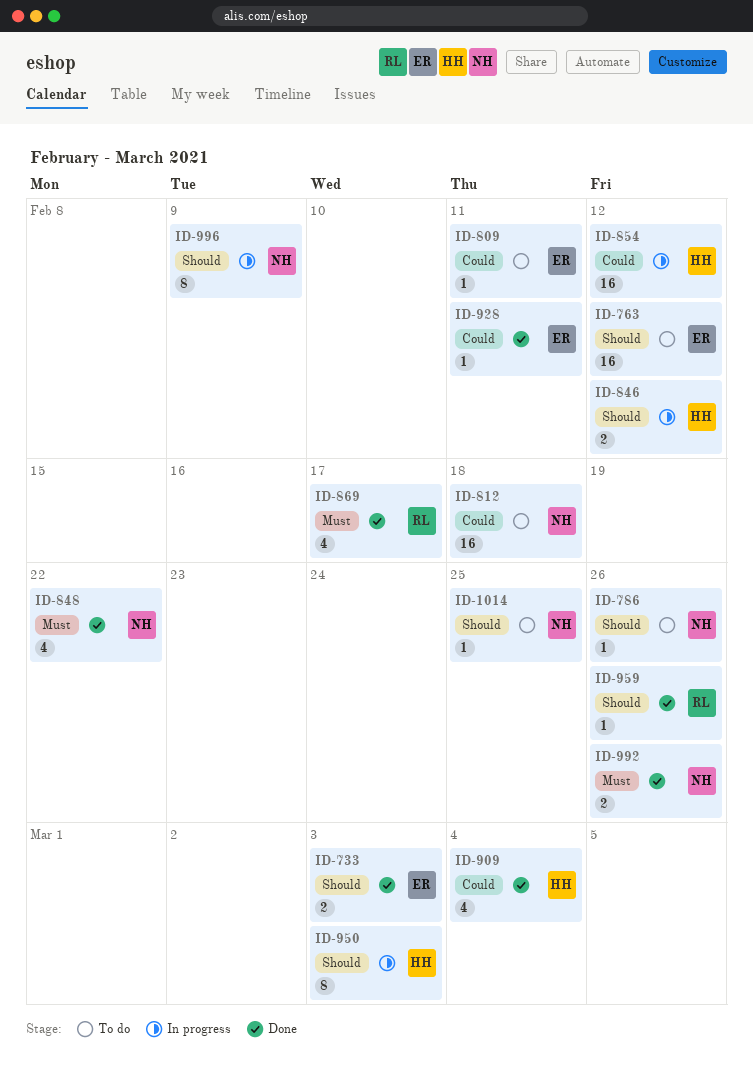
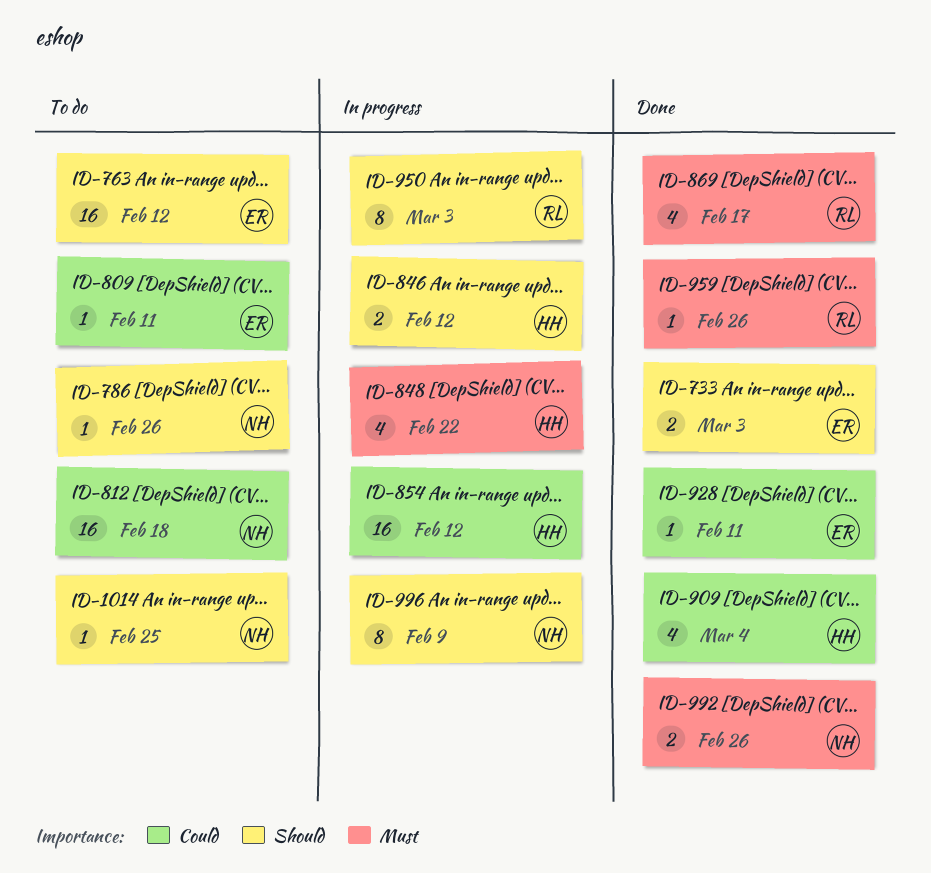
ID-848, status: Done -> In progress
ID-848, owner: NH -> HH
ID-950, owner: HH -> RL
ID-959, priority: Should -> Must

